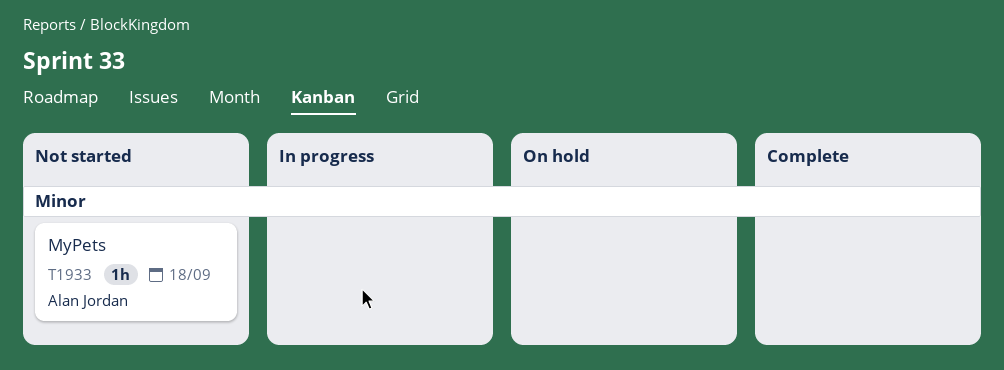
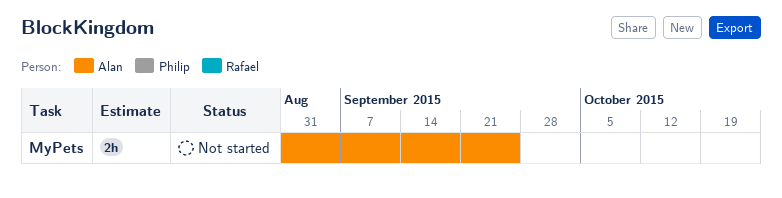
MyPets, estimate: 1h -> 2h
MyPets, due: Sep 18 -> Sep 25

